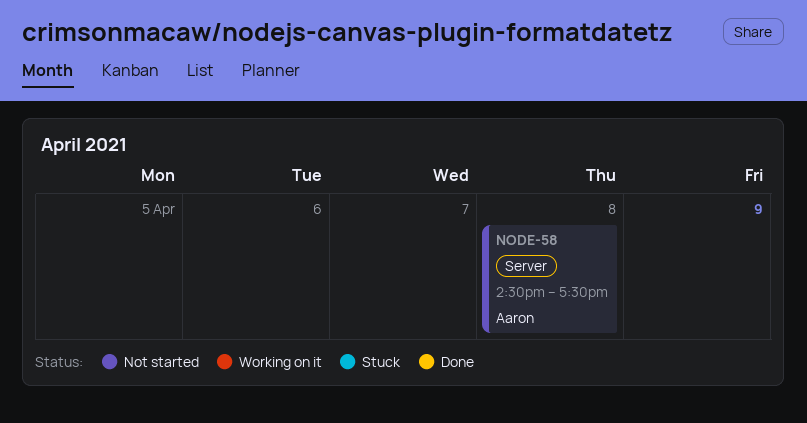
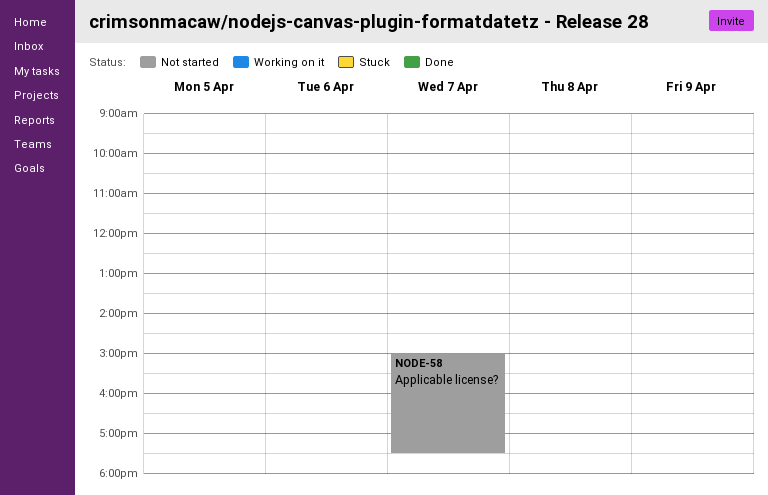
NODE-58, day: Apr 8 -> Apr 7
NODE-58, begins: 14:30 -> 15:00

